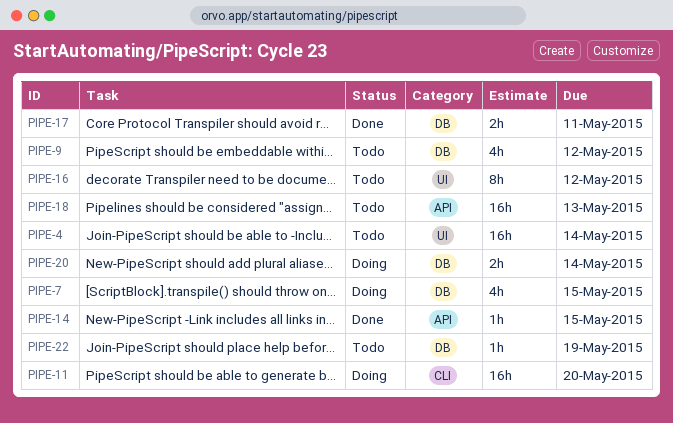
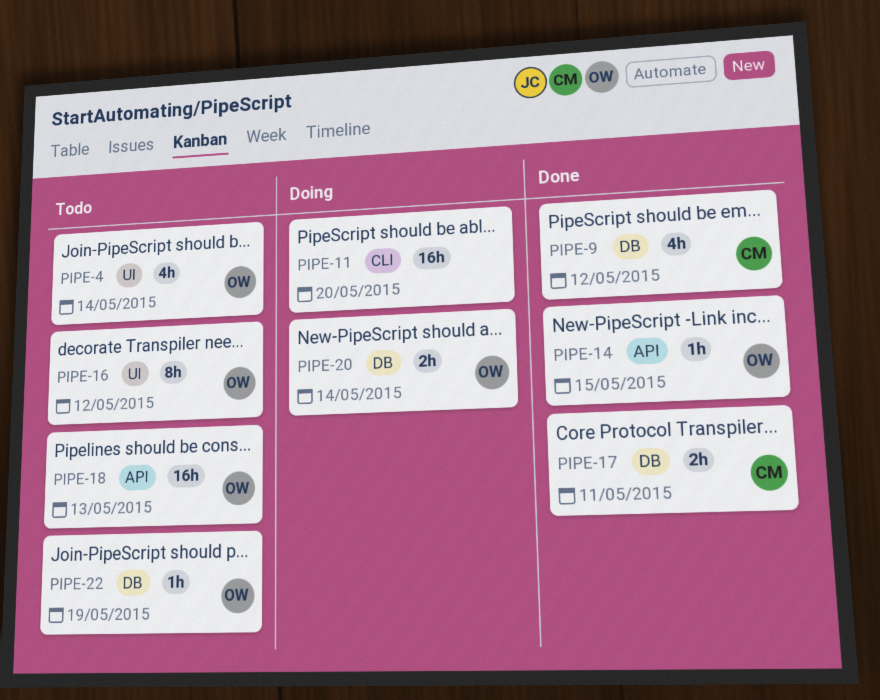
PIPE-4, estimate: 16h -> 4h
PIPE-7: present -> none
PIPE-9, status: Todo -> Done

